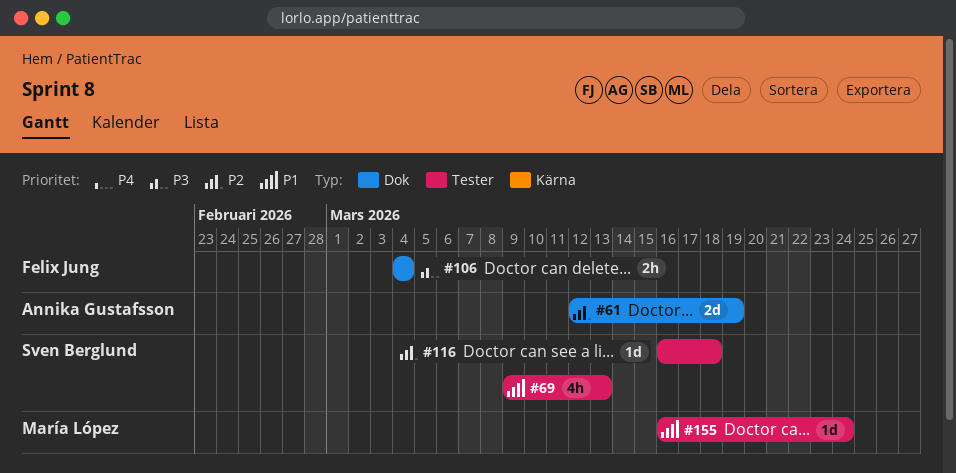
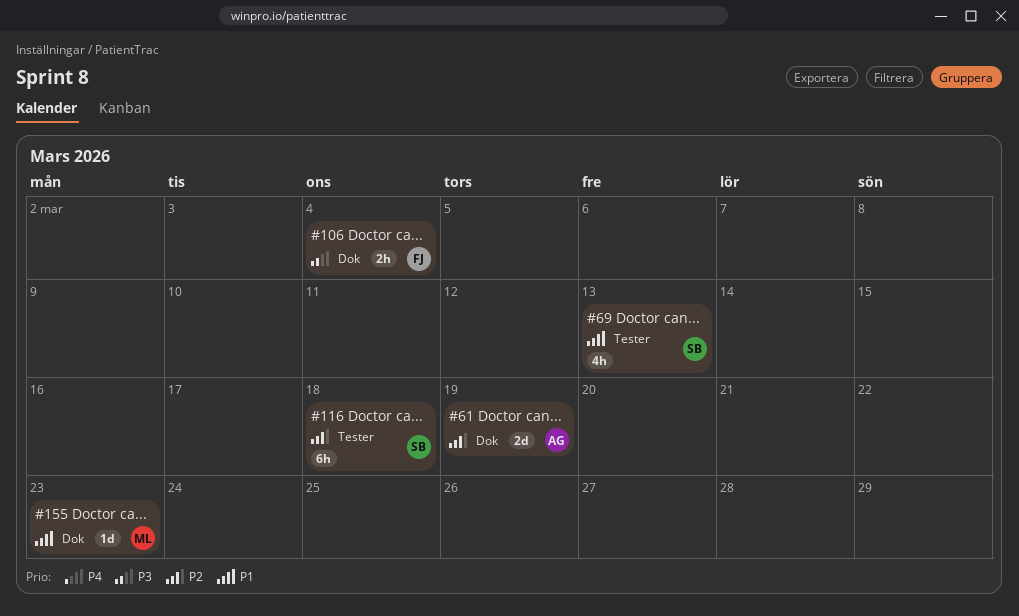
#116, estimate: 1d -> 6h
#155, label: Tester -> Dok
#155, due: Mar 24 -> Mar 23

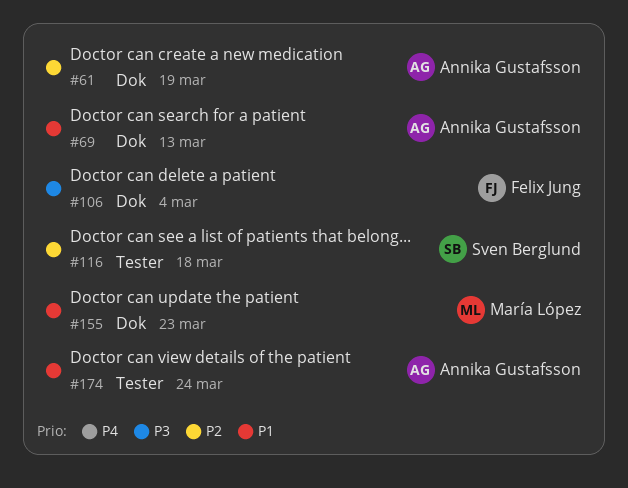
#69, owner: Sven Berglund -> Annika Gustafsson
#69, label: Tester -> Dok
#174: none -> present

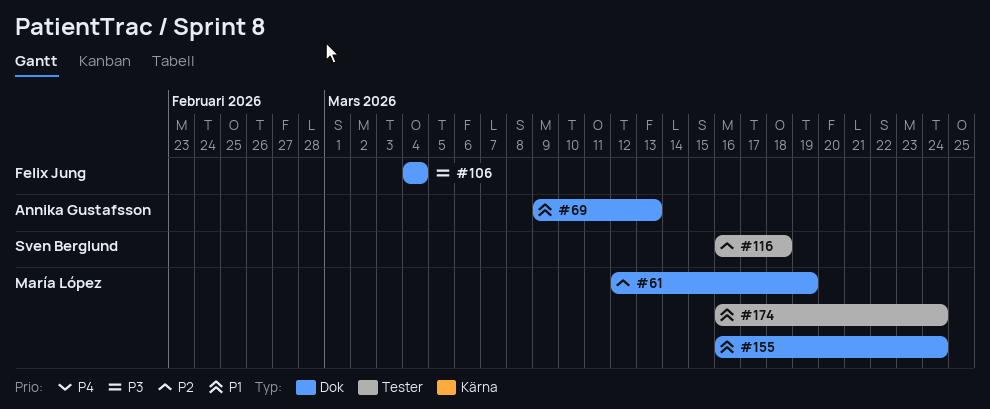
#61, owner: Annika Gustafsson -> María López
#155, due: Mar 23 -> Mar 24
#174, owner: Annika Gustafsson -> María López

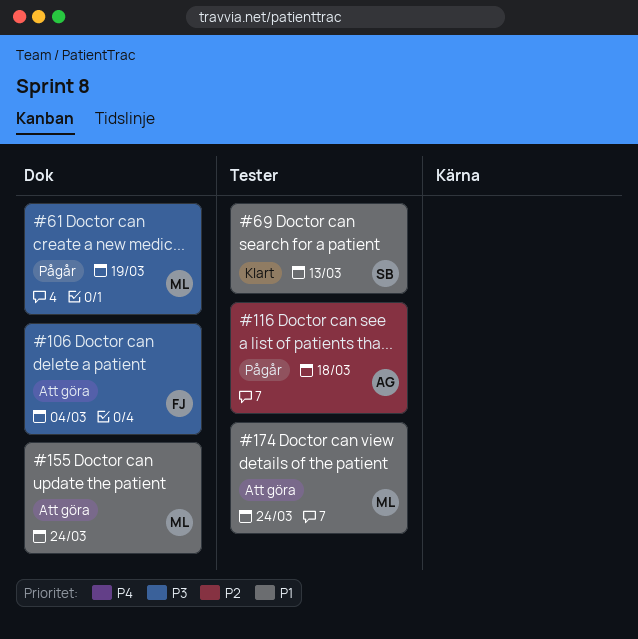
#61, priority: P2 -> P3
#69, owner: Annika Gustafsson -> Sven Berglund
#69, label: Dok -> Tester
#116, owner: Sven Berglund -> Annika Gustafsson

